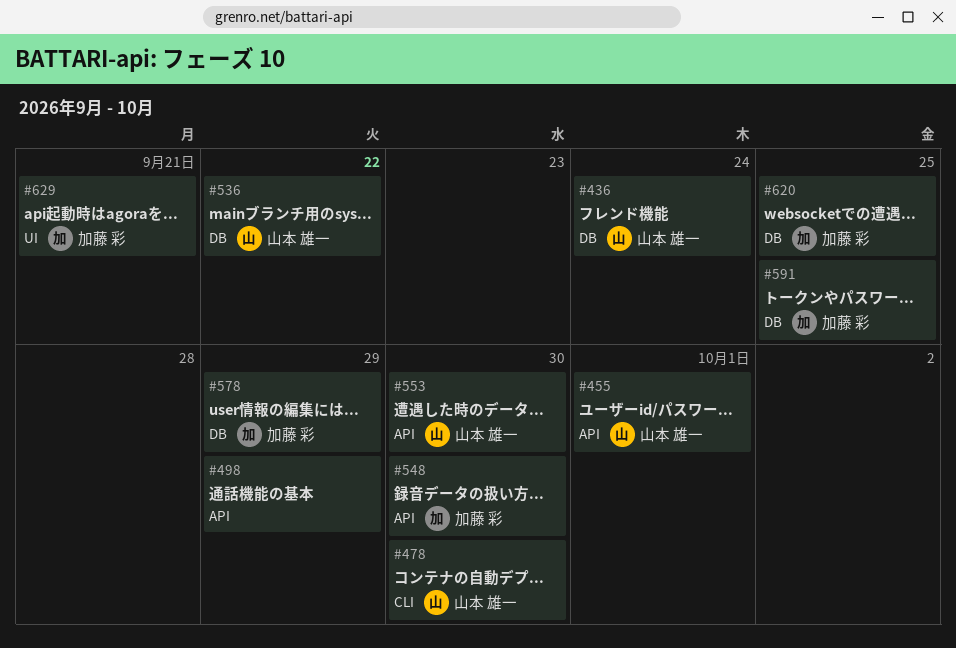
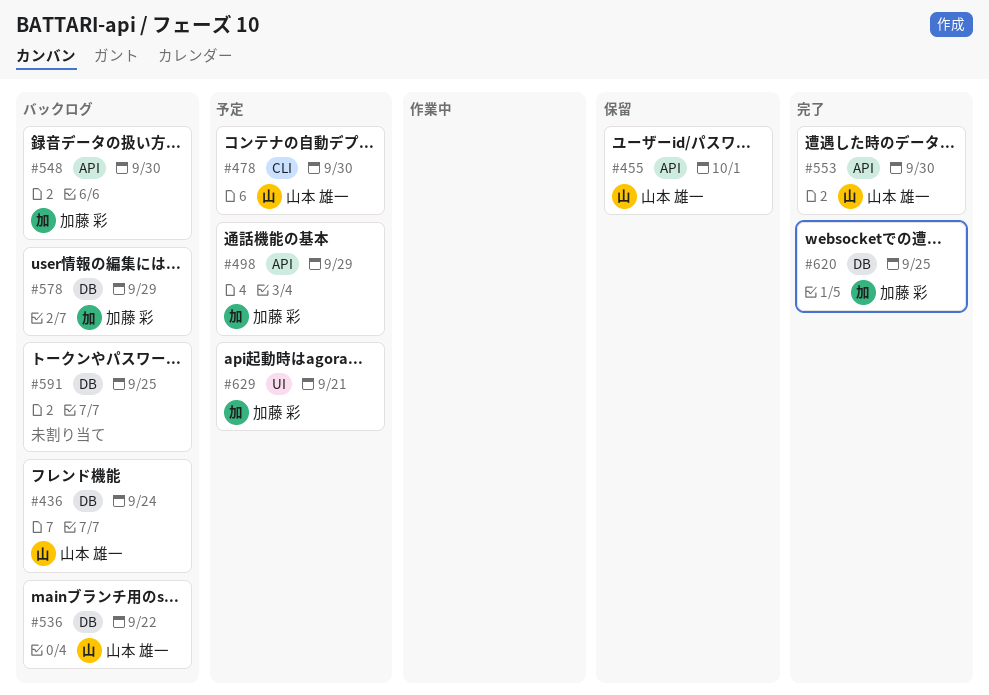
#498, owner: none -> 加藤 彩
#591, owner: 加藤 彩 -> none

